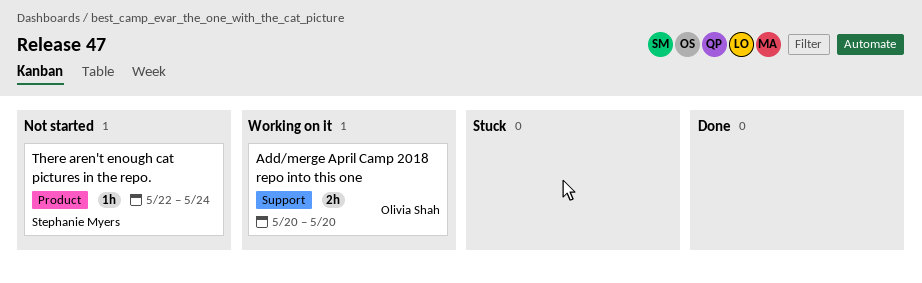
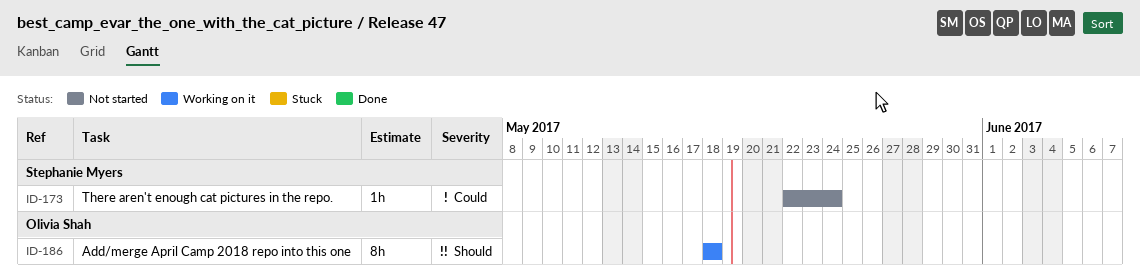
Add/merge April Camp 2018 repo into this one, estimate: 2h -> 8h
Add/merge April Camp 2018 repo into this one, start: May 20 -> May 18
Add/merge April Camp 2018 repo into this one, due: May 20 -> May 18

